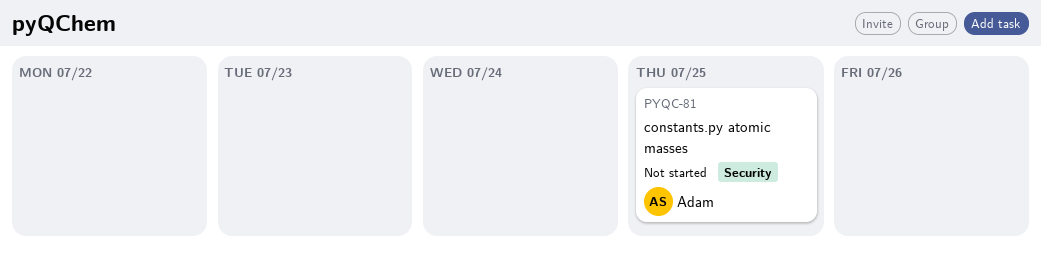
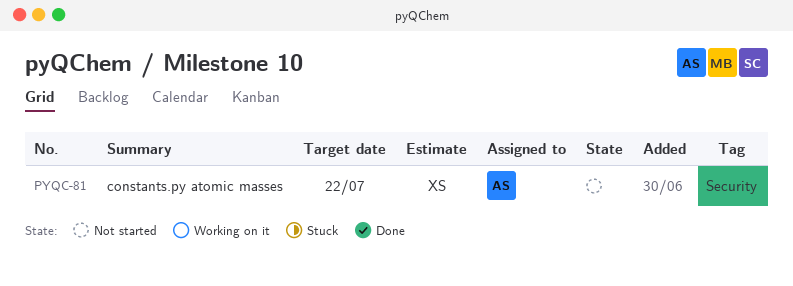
PYQC-81, due: Jul 25 -> Jul 22

